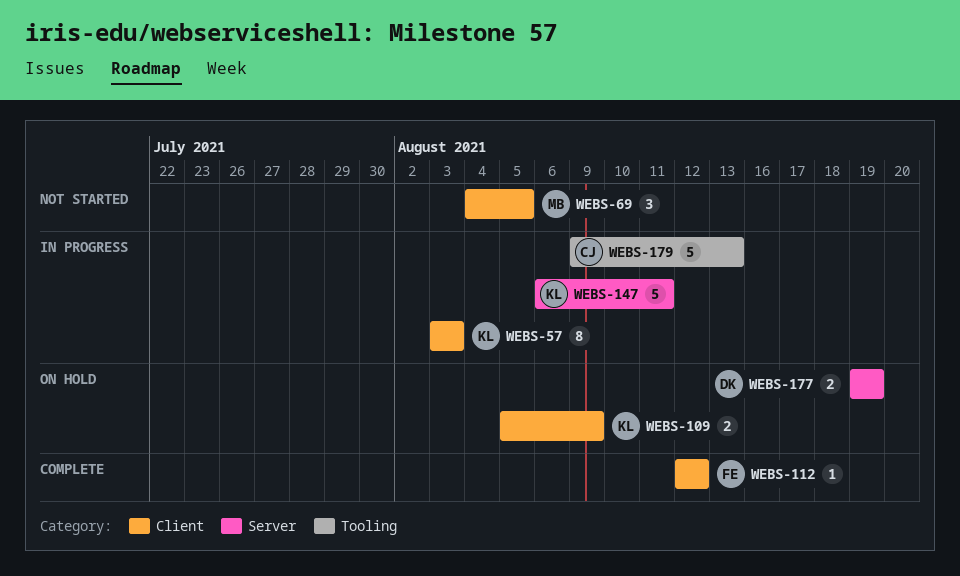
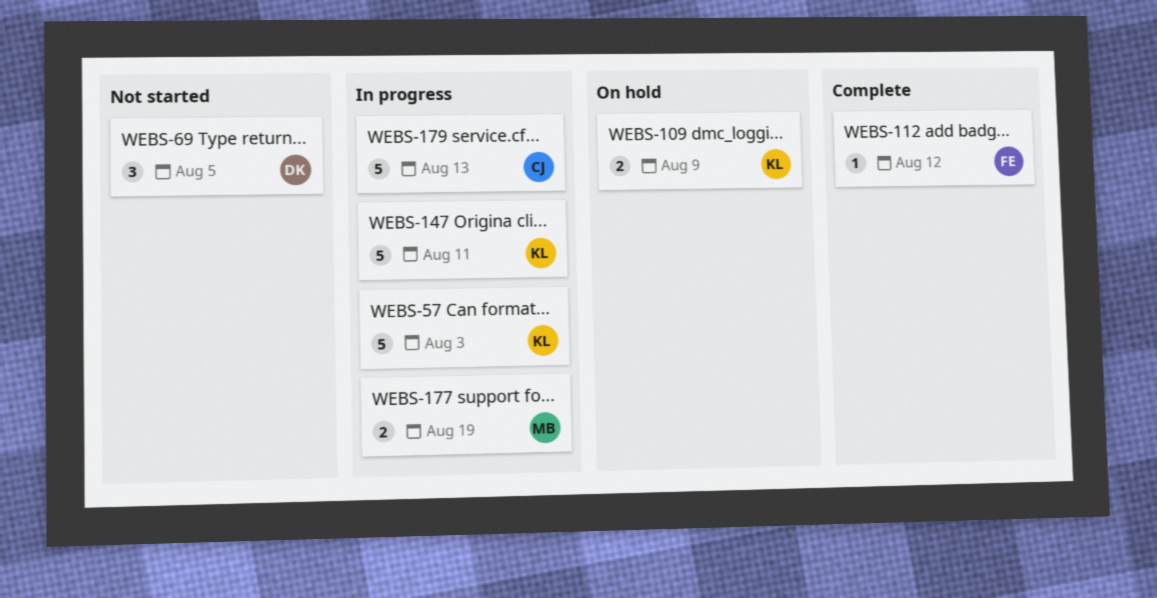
WEBS-57, estimate: 8 -> 5
WEBS-69, owner: MB -> DK
WEBS-177, status: On hold -> In progress
WEBS-177, owner: DK -> MB

